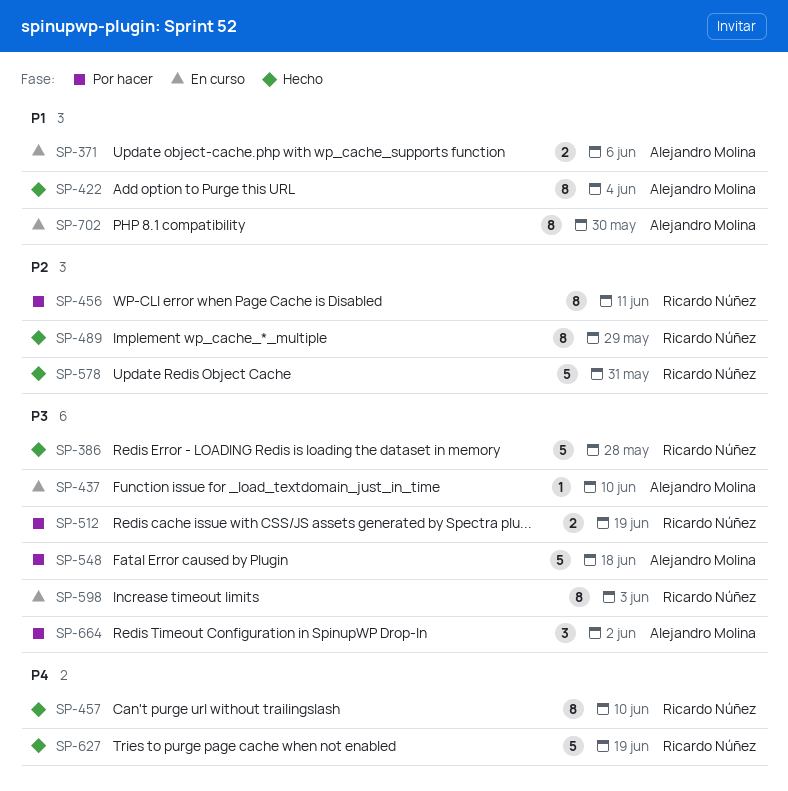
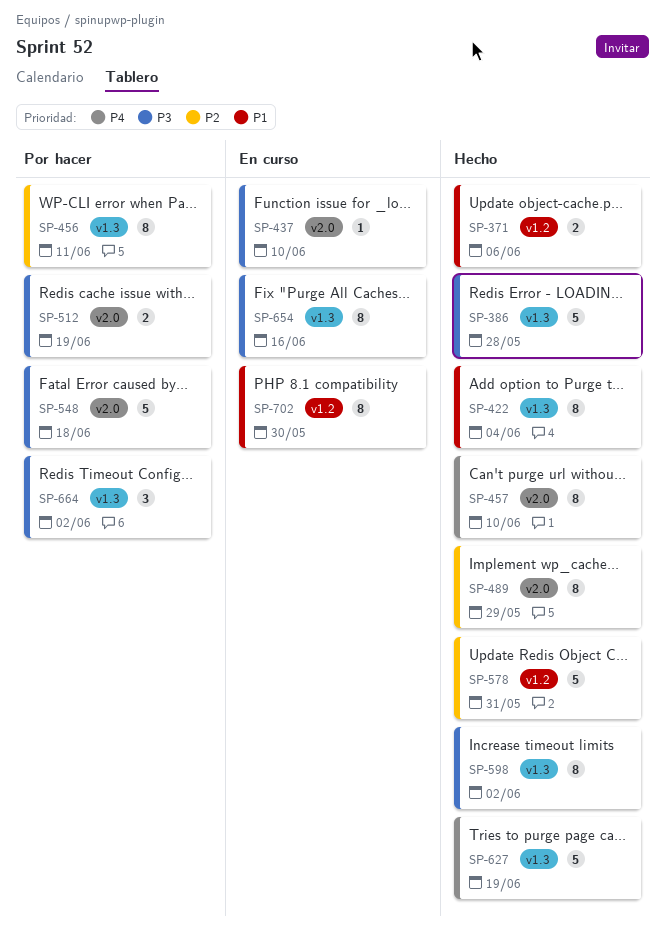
SP-371, status: En curso -> Hecho
SP-598, status: En curso -> Hecho
SP-598, due: Jun 3 -> Jun 2
SP-654: none -> present

